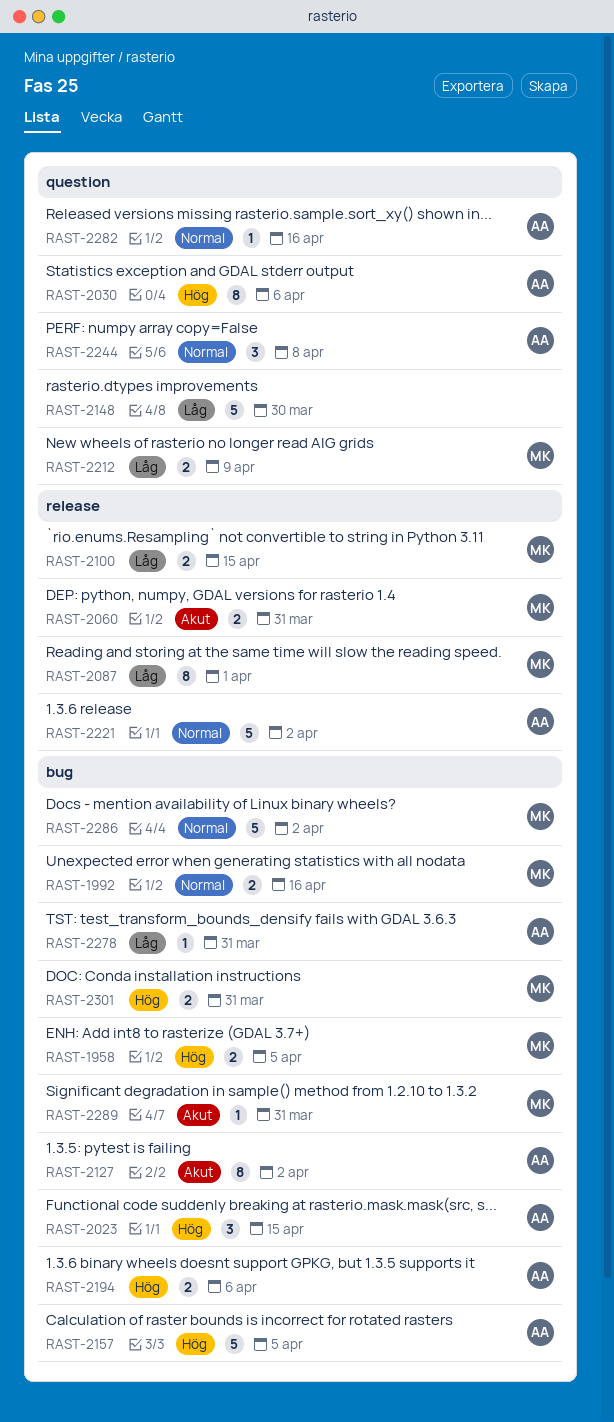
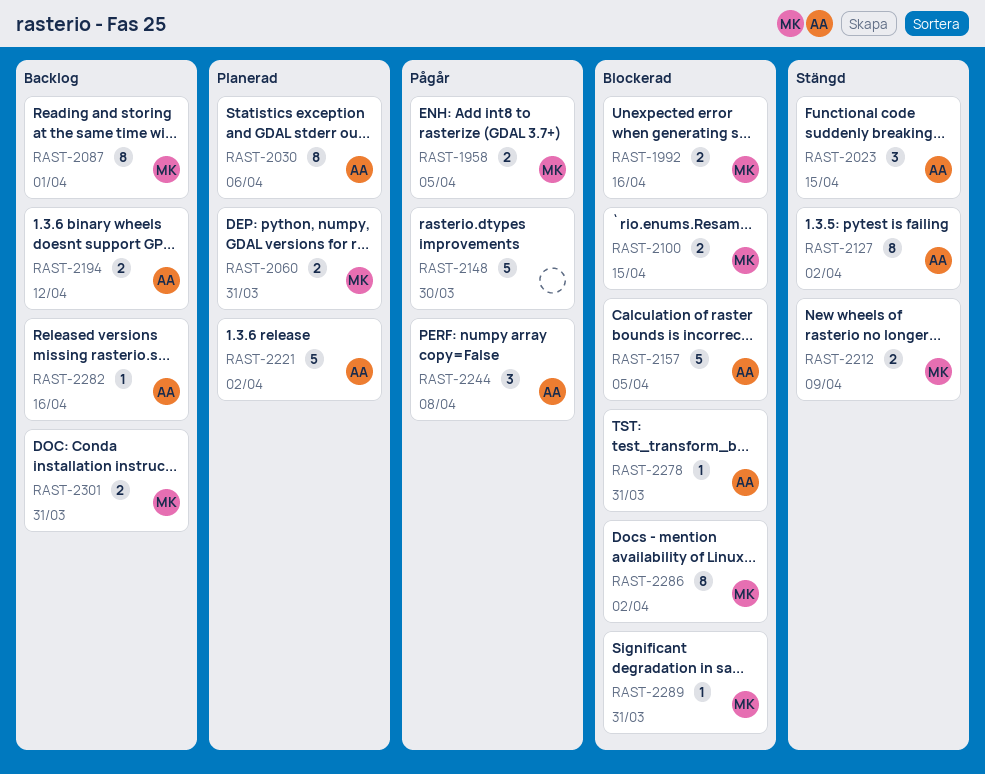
RAST-2194, due: Apr 6 -> Apr 12
RAST-2286, estimate: 5 -> 8

